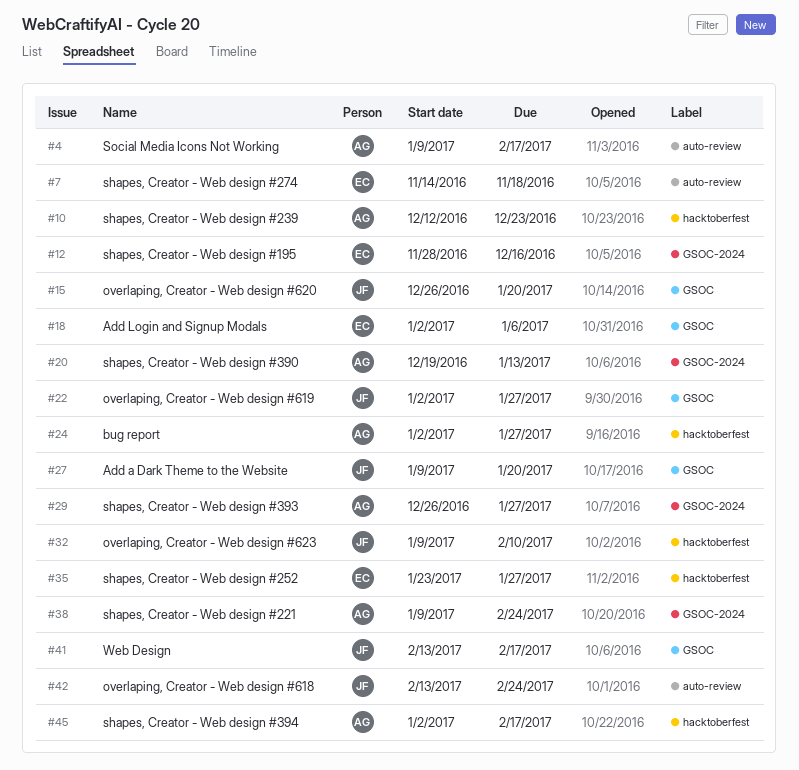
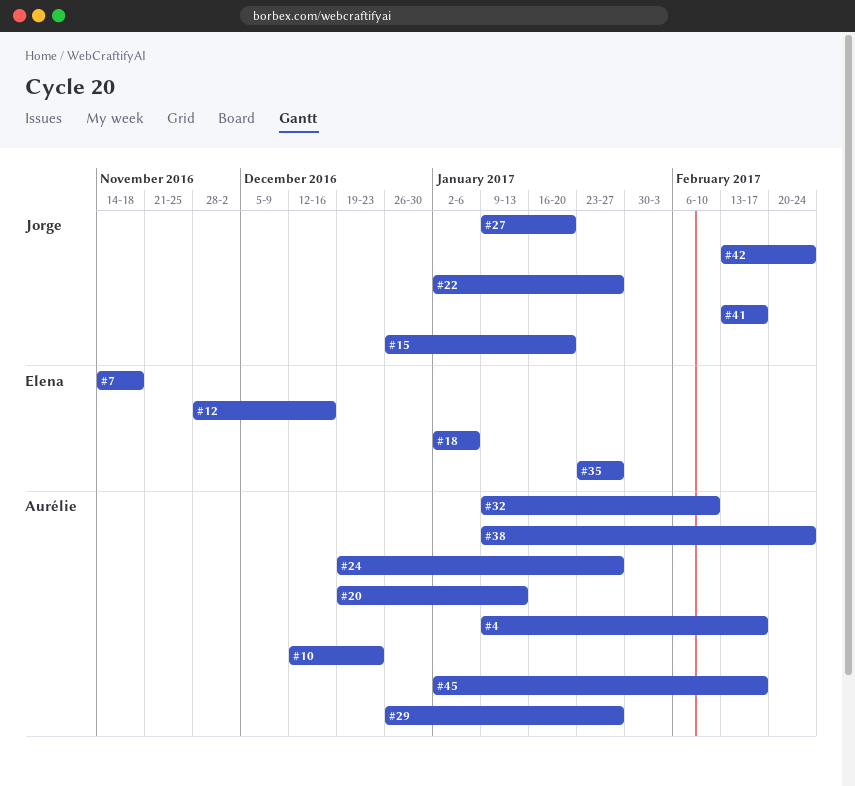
#24, start: Jan 2 -> Dec 19
#32, owner: Jorge -> Aurélie

